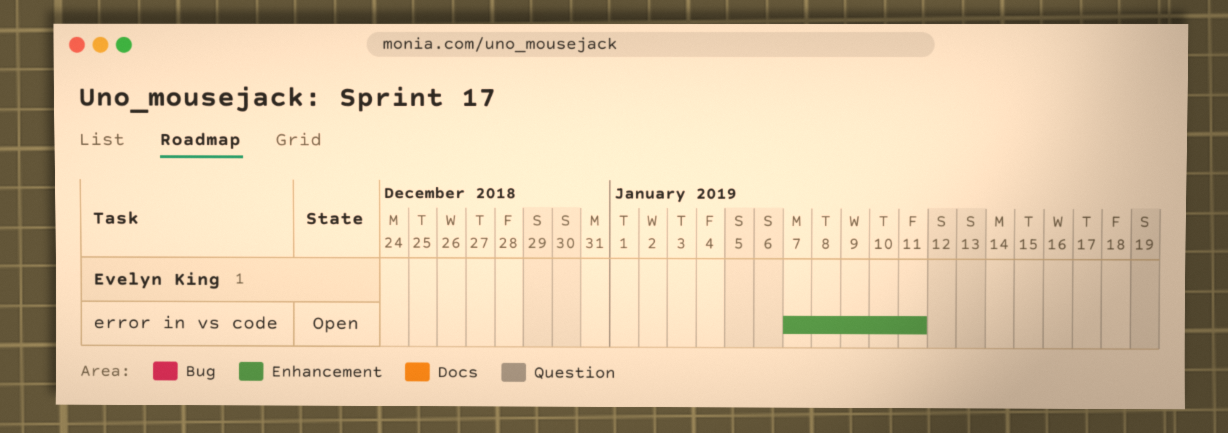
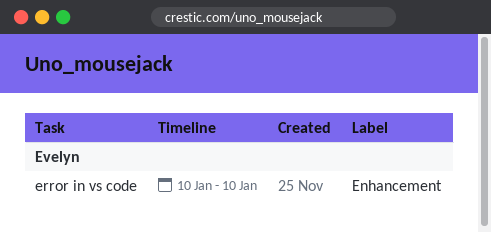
error in vs code, start: Jan 7 -> Jan 10
error in vs code, due: Jan 11 -> Jan 10

